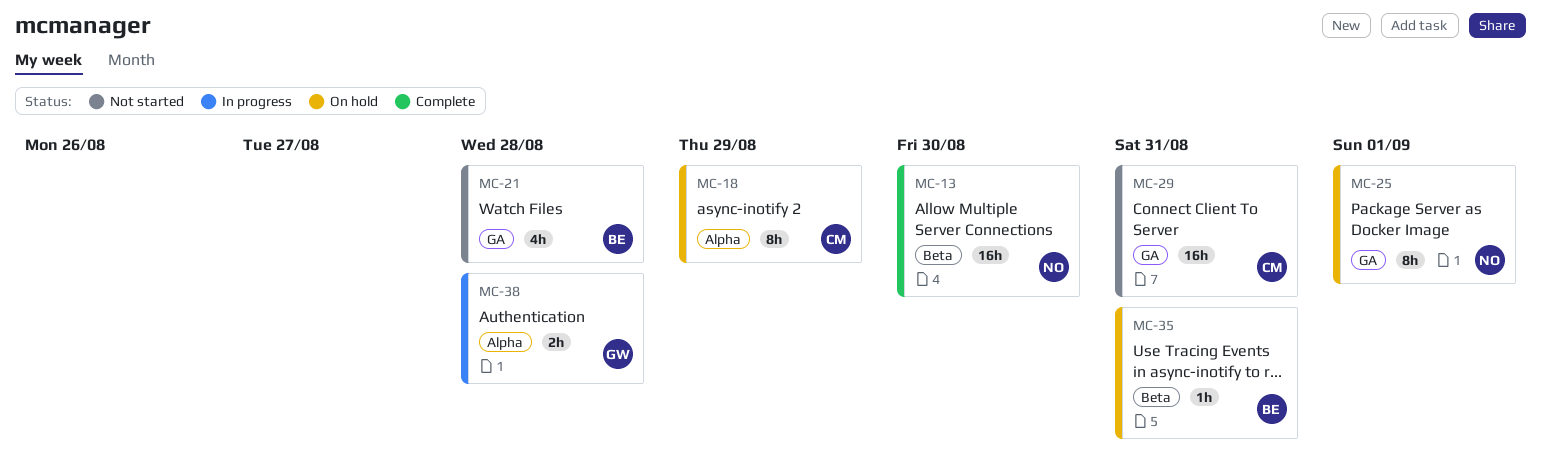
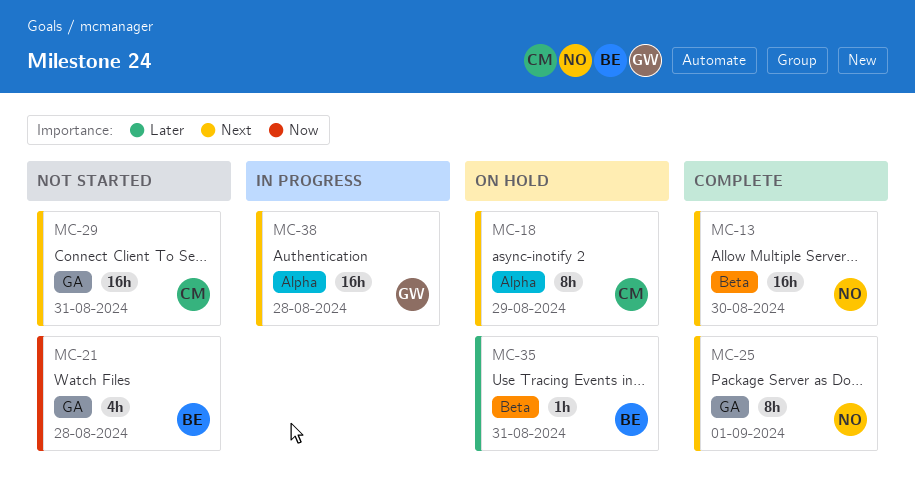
MC-25, status: On hold -> Complete
MC-38, estimate: 2h -> 16h

